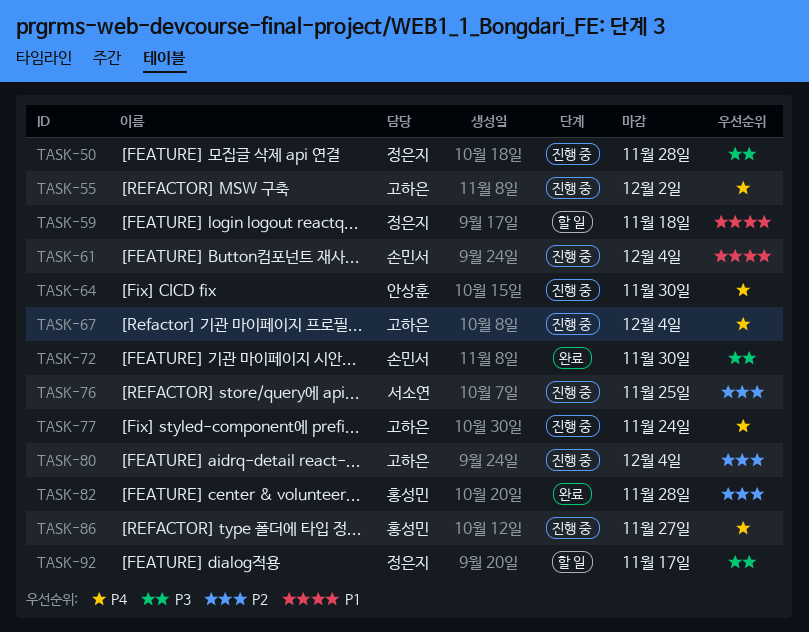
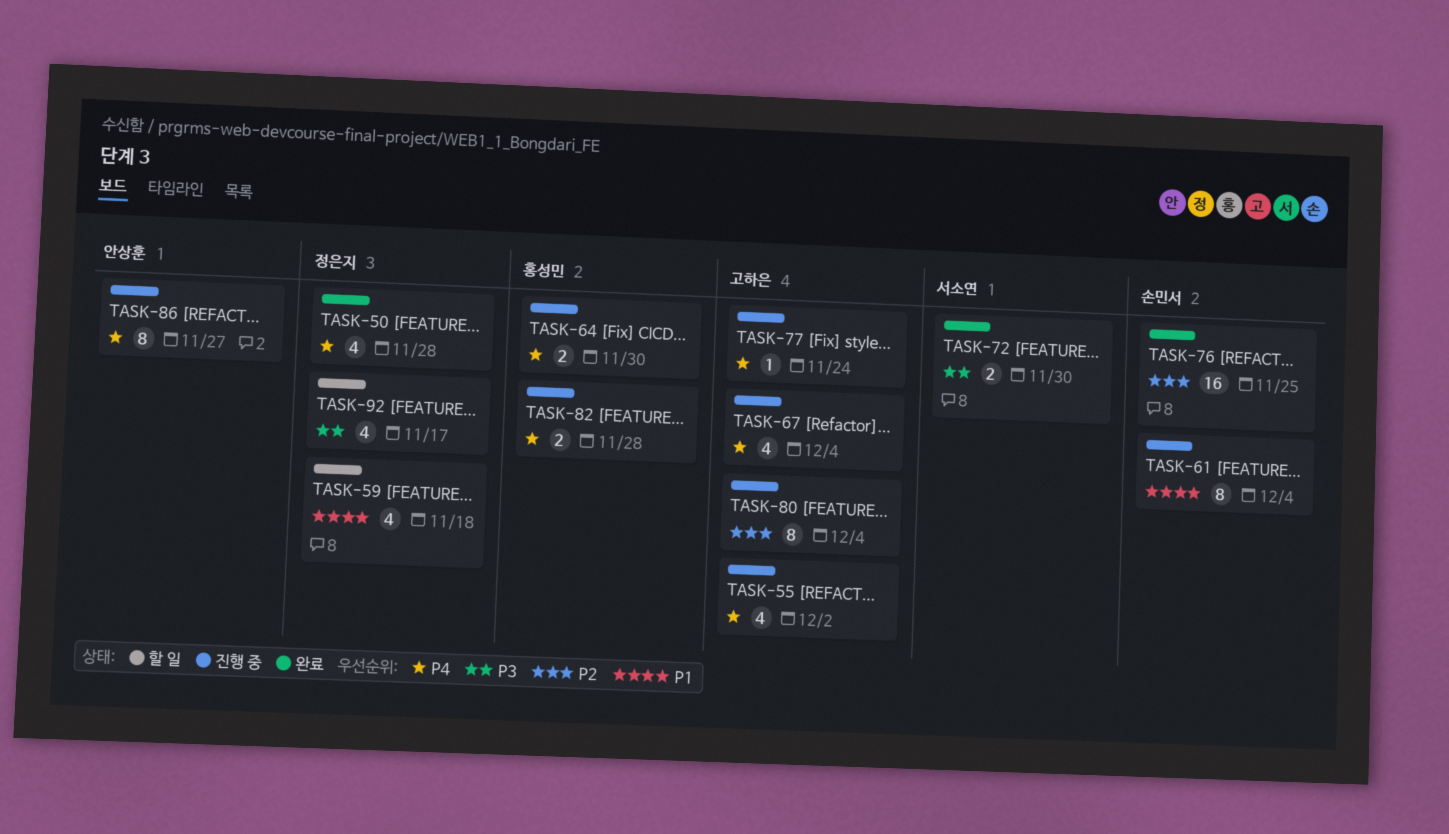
TASK-50, status: 진행 중 -> 완료
TASK-50, priority: P3 -> P4
TASK-64, owner: 안상훈 -> 홍성민
TASK-72, owner: 손민서 -> 서소연
TASK-76, status: 진행 중 -> 완료
TASK-76, owner: 서소연 -> 손민서
TASK-82, status: 완료 -> 진행 중
TASK-82, priority: P2 -> P4
TASK-86, owner: 홍성민 -> 안상훈

